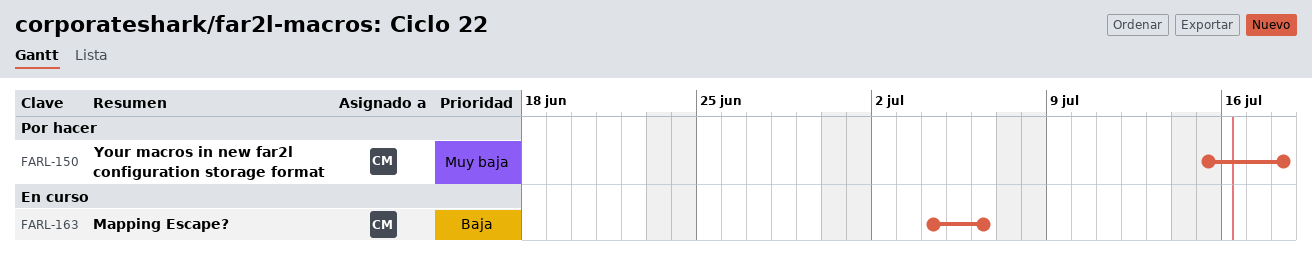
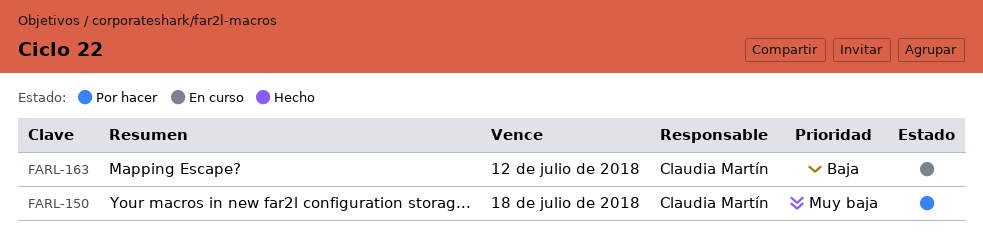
FARL-163, due: Jul 6 -> Jul 12

